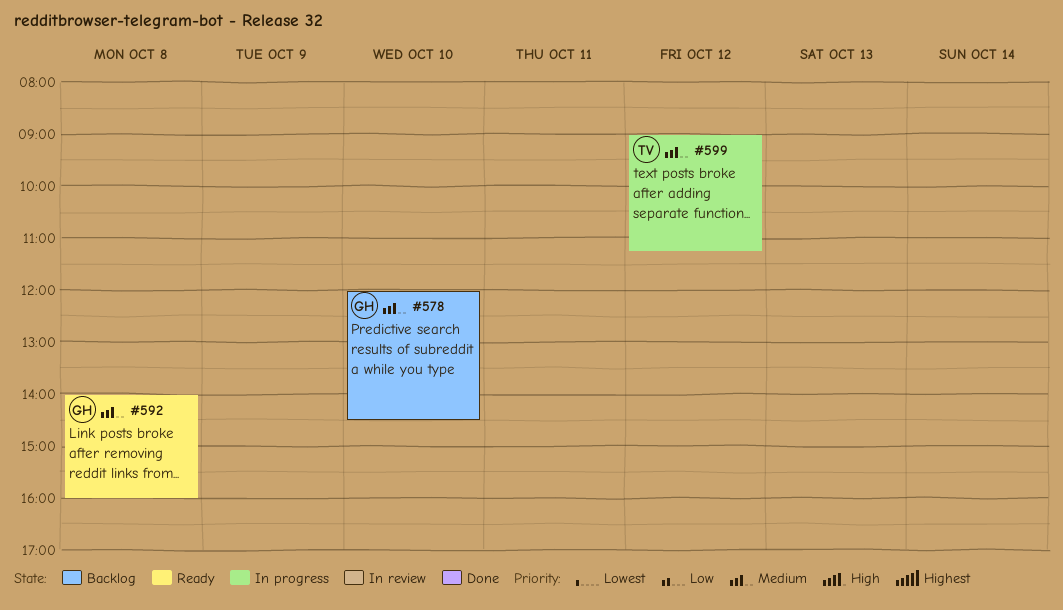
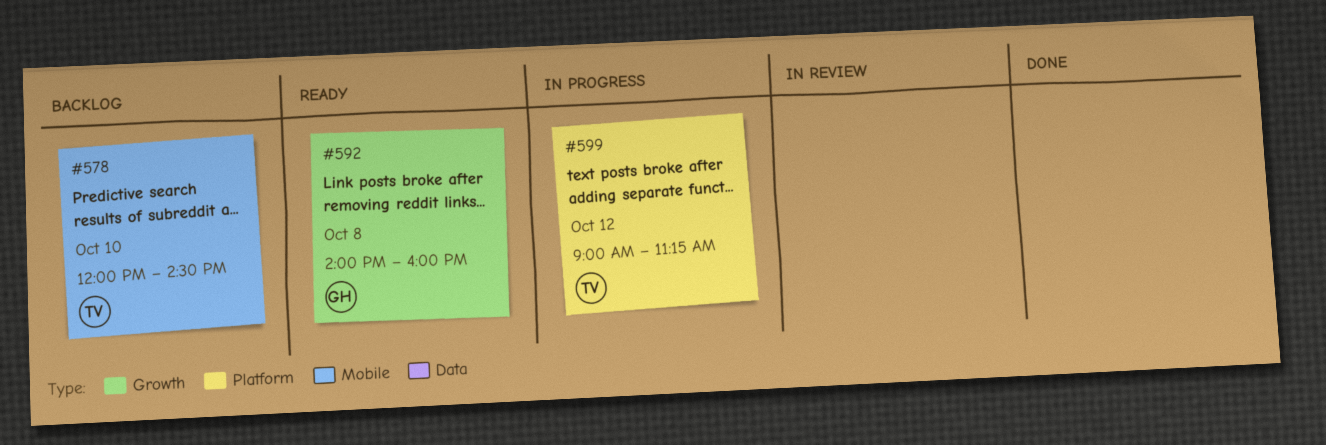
#578, owner: GH -> TV

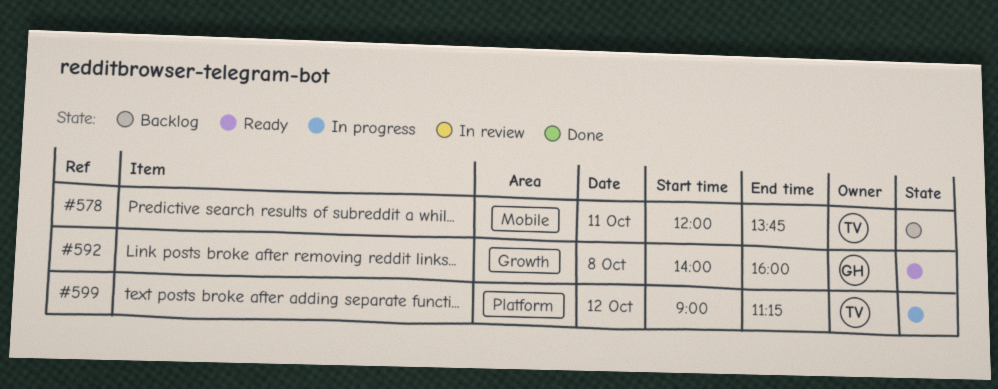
#578, day: Oct 10 -> Oct 11
#578, ends: 14:30 -> 13:45

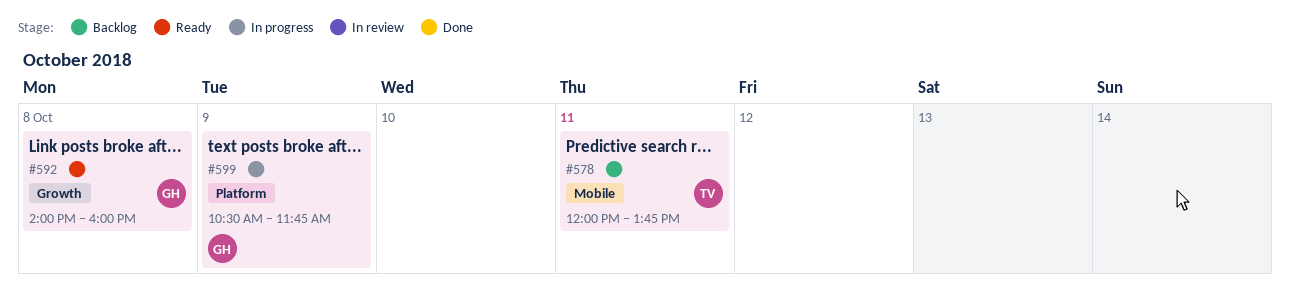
#599, owner: TV -> GH
#599, day: Oct 12 -> Oct 9
#599, begins: 09:00 -> 10:30
#599, ends: 11:15 -> 11:45

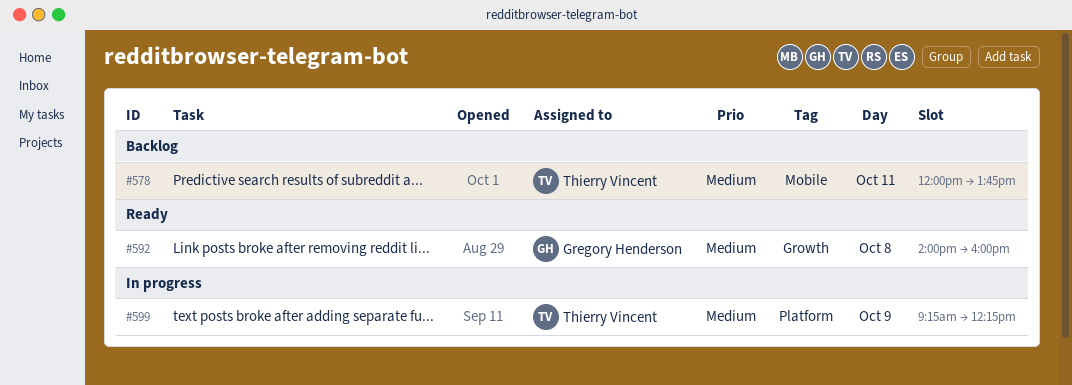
#599, owner: Gregory Henderson -> Thierry Vincent
#599, begins: 10:30 -> 09:15
#599, ends: 11:45 -> 12:15

